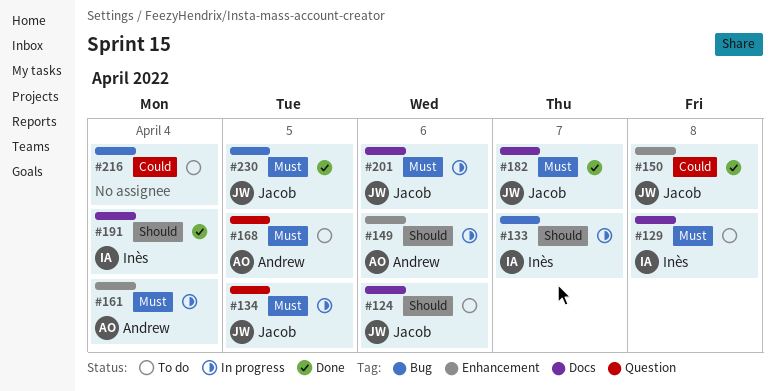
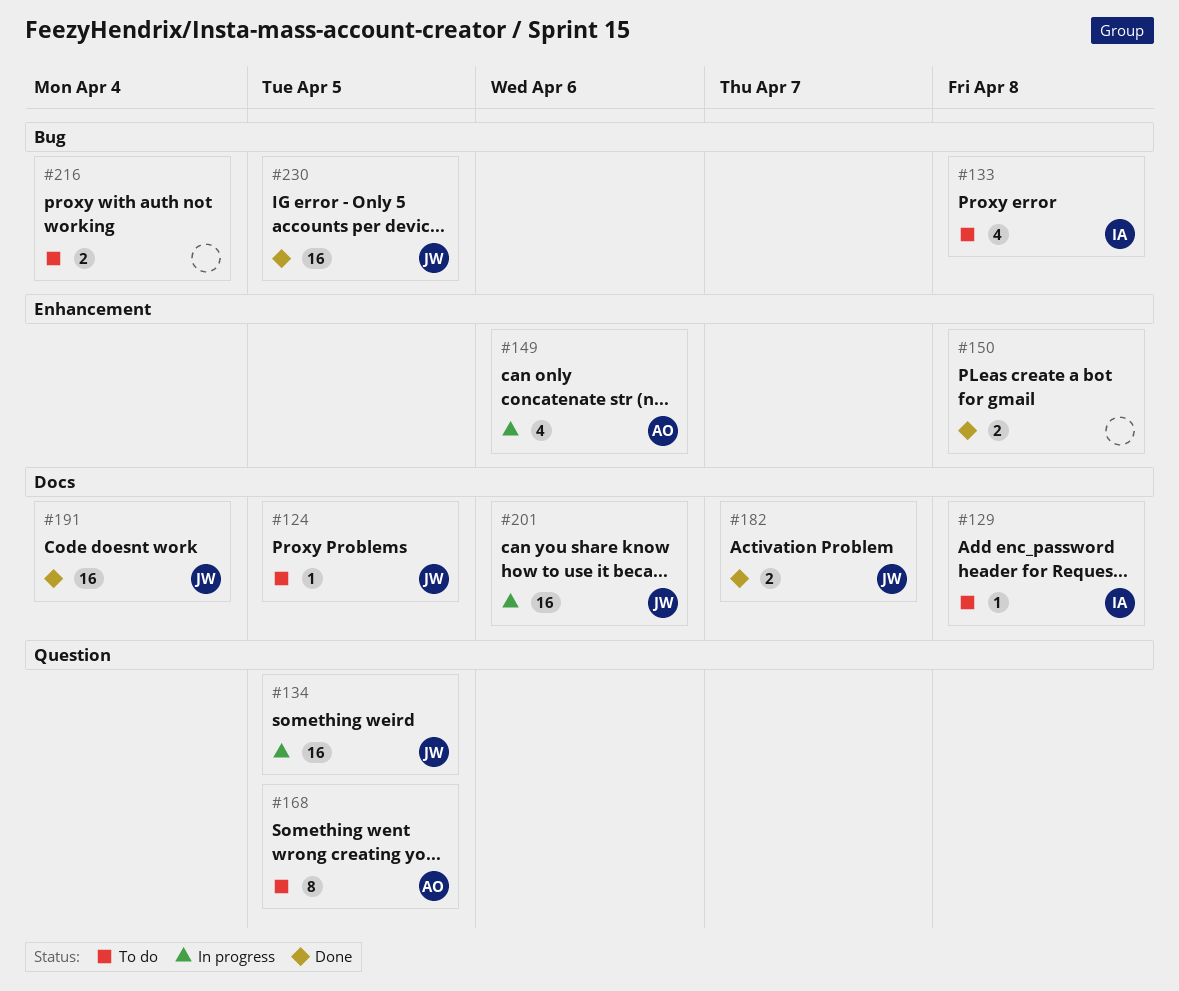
#124, due: Apr 6 -> Apr 5
#133, status: In progress -> To do
#133, due: Apr 7 -> Apr 8
#150, owner: Jacob -> none
#161: present -> none
#191, owner: Inès -> Jacob

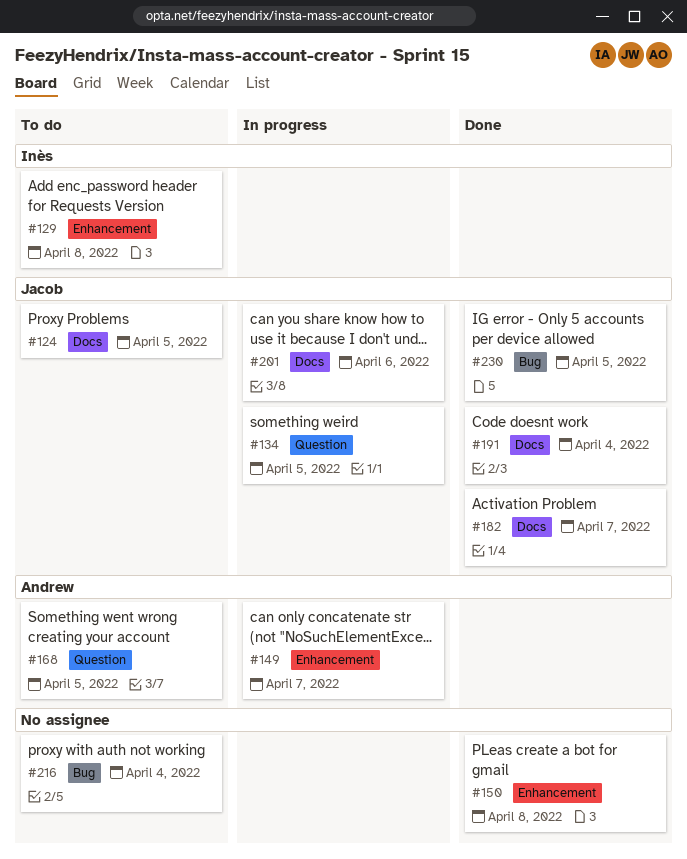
#129, label: Docs -> Enhancement
#133: present -> none
#149, due: Apr 6 -> Apr 7

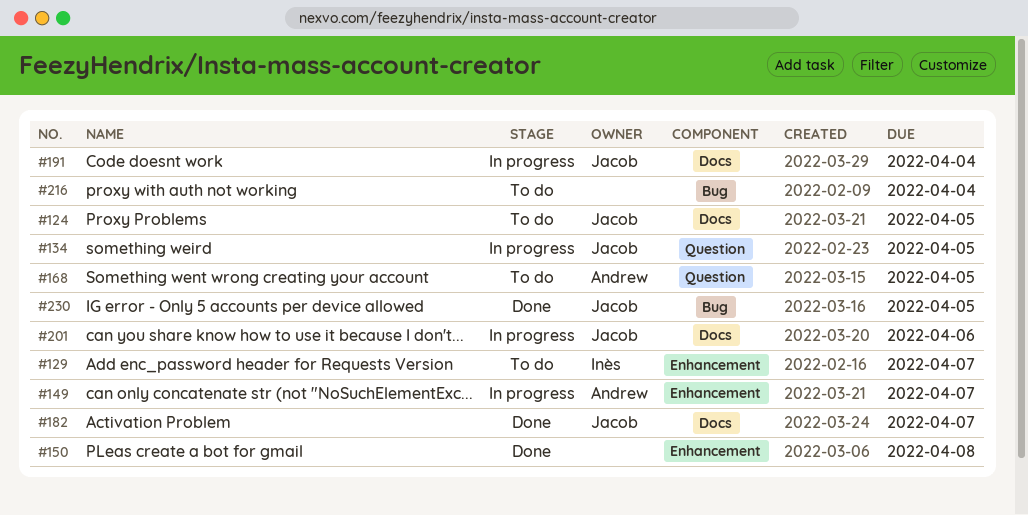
#129, due: Apr 8 -> Apr 7
#191, status: Done -> In progress

